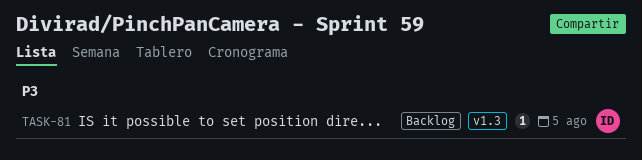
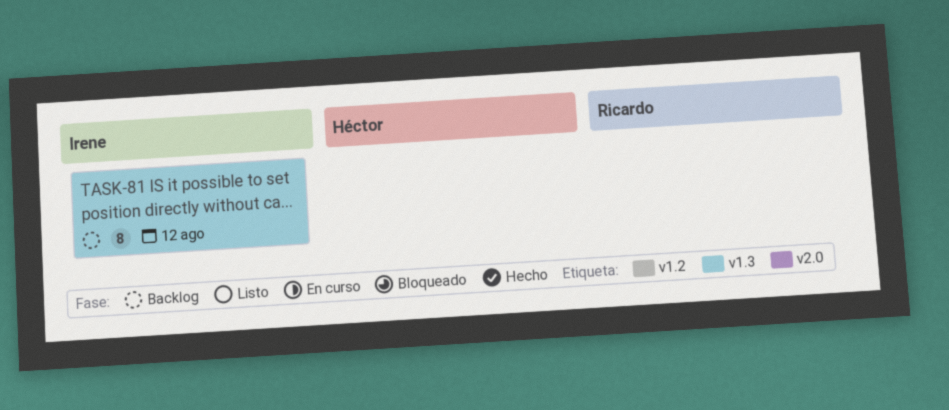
TASK-81, estimate: 1 -> 8
TASK-81, due: Aug 5 -> Aug 12

